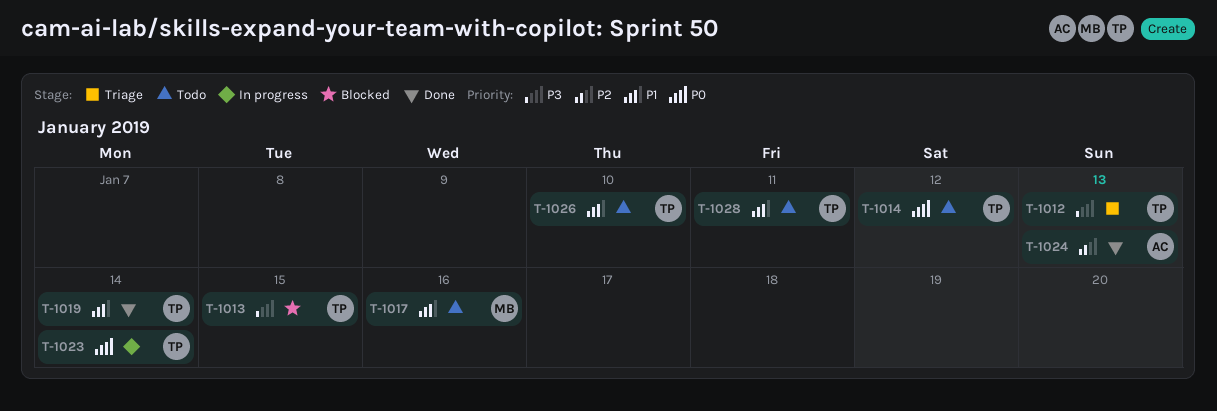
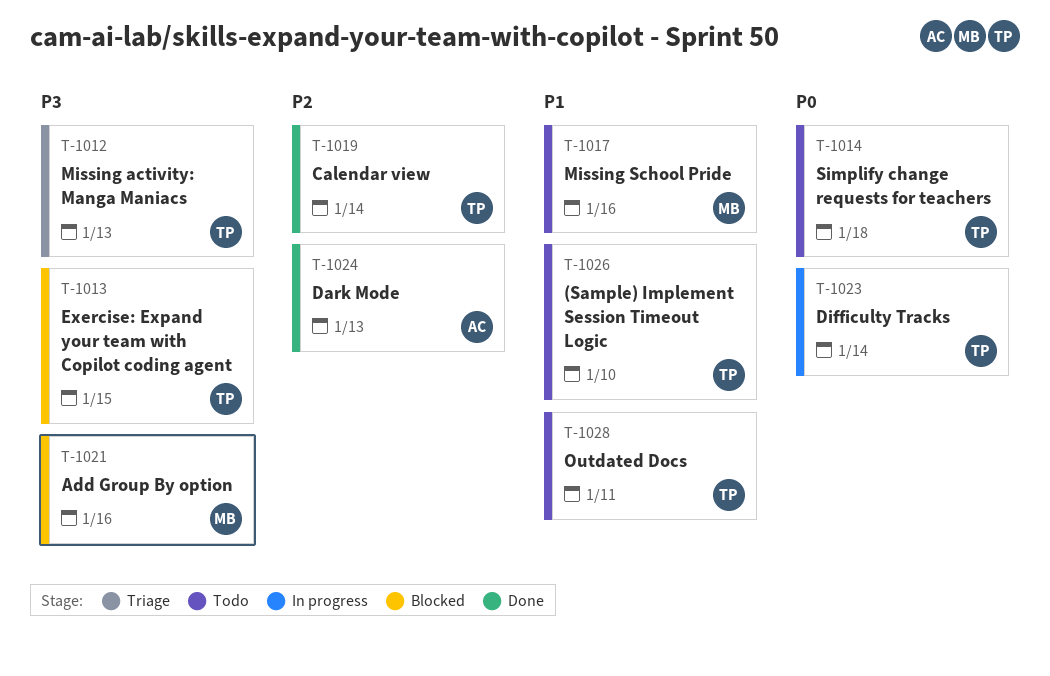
T-1014, due: Jan 12 -> Jan 18
T-1019, priority: P1 -> P2
T-1021: none -> present

